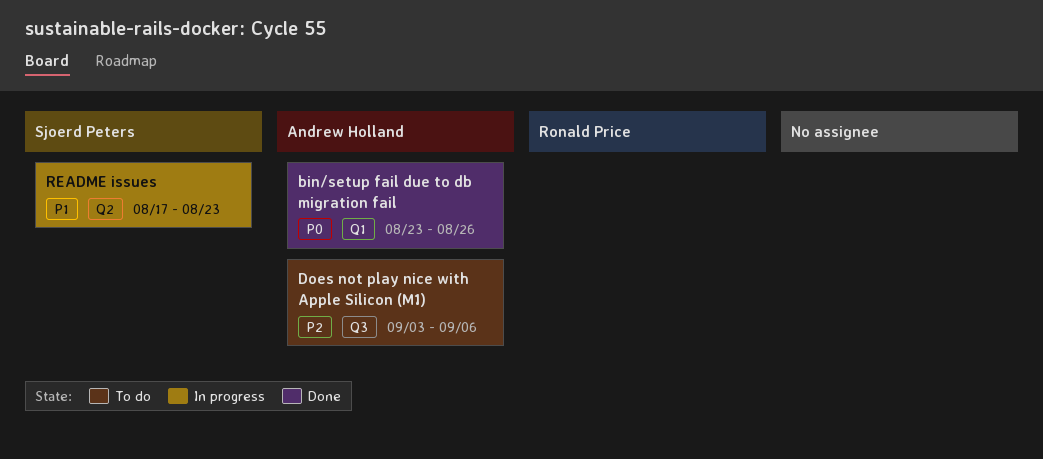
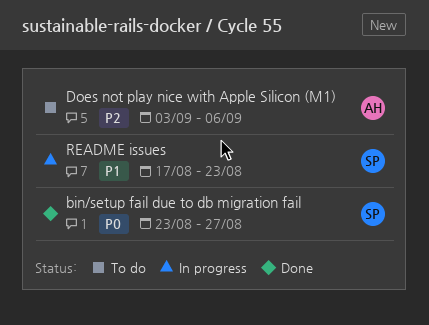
bin/setup fail due to db migration fail, owner: Andrew Holland -> Sjoerd Peters
bin/setup fail due to db migration fail, due: Aug 26 -> Aug 27

